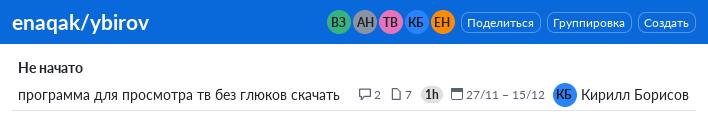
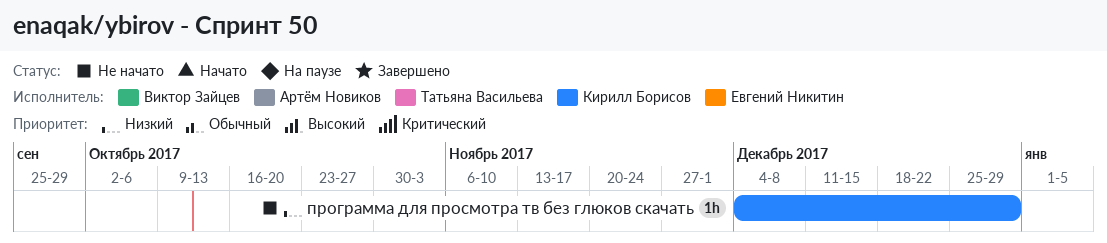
программа для просмотра тв без глюков скачать, start: Nov 27 -> Dec 4
программа для просмотра тв без глюков скачать, due: Dec 15 -> Dec 29

